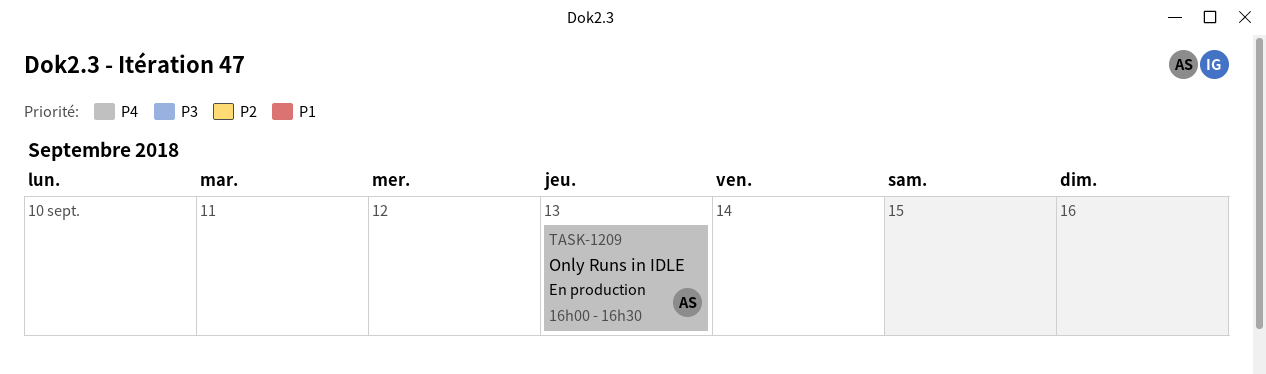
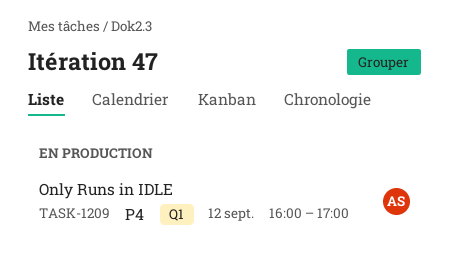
TASK-1209, day: Sep 13 -> Sep 12
TASK-1209, ends: 16:30 -> 17:00

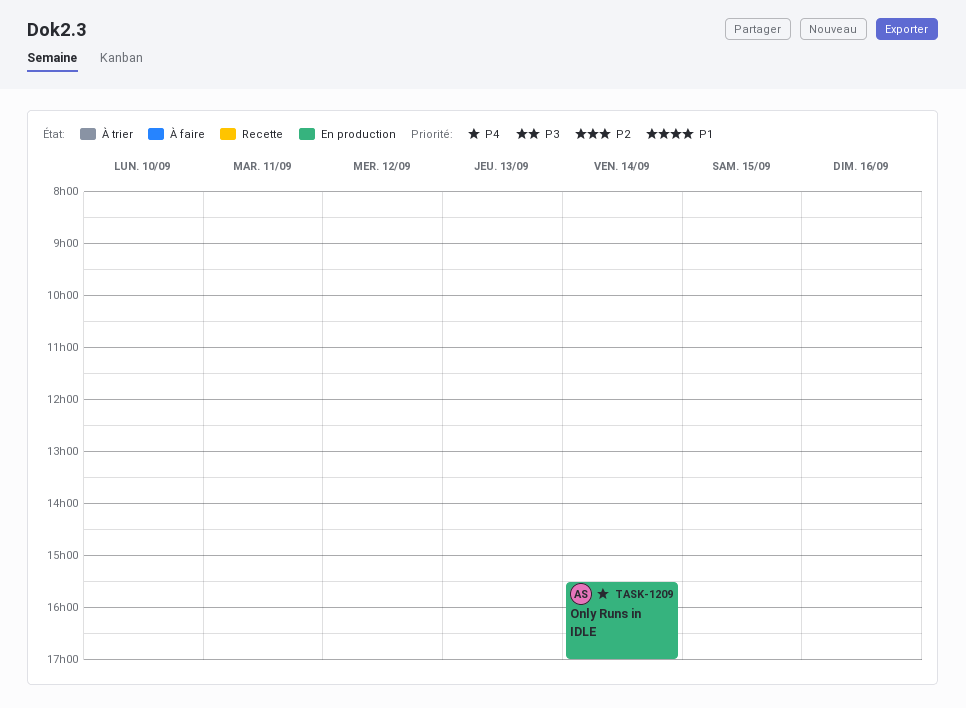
TASK-1209, day: Sep 12 -> Sep 14
TASK-1209, begins: 16:00 -> 15:30

